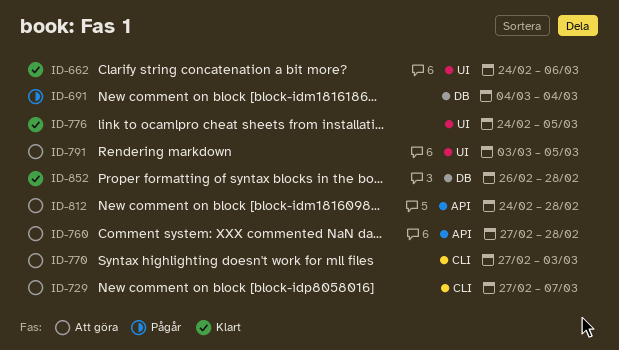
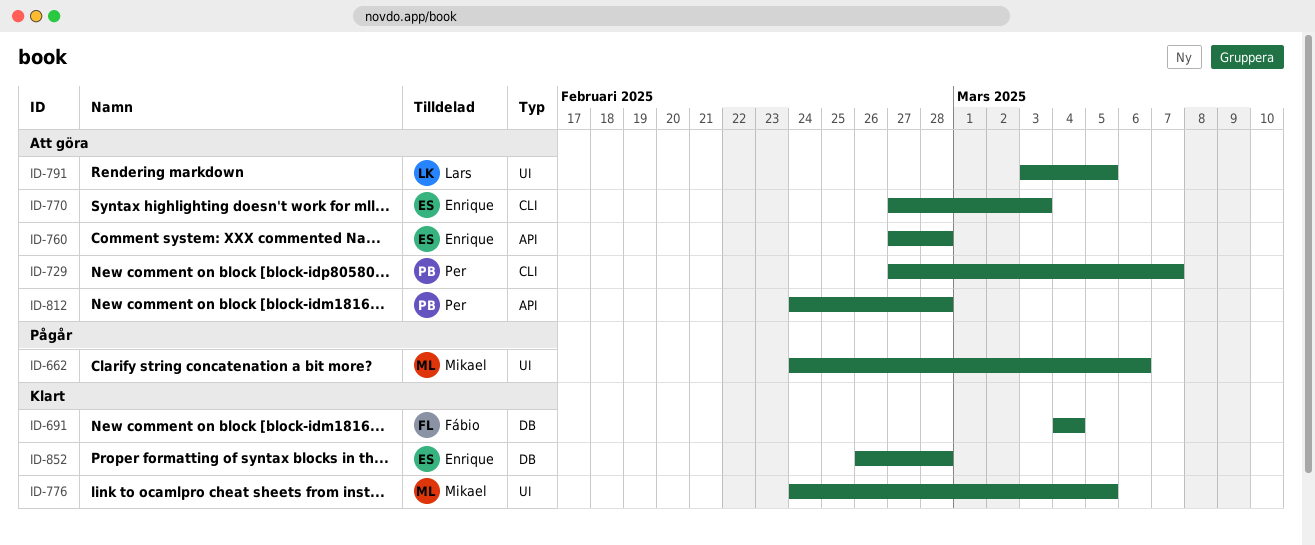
ID-662, status: Klart -> Pågår
ID-691, status: Pågår -> Klart

